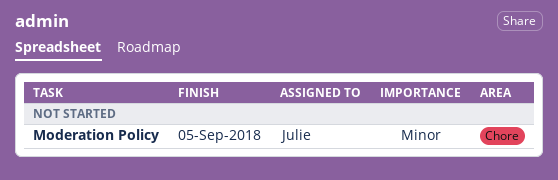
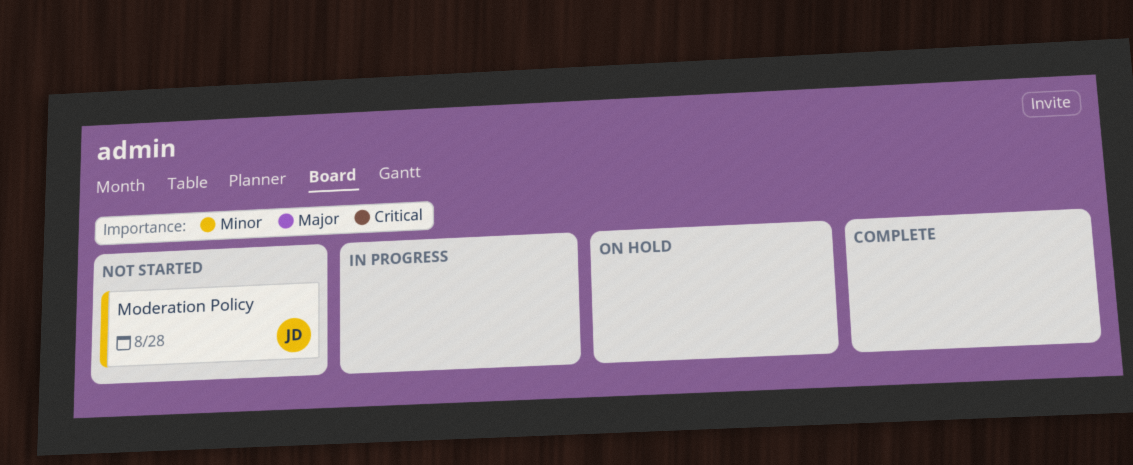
Moderation Policy, due: Sep 5 -> Aug 28

